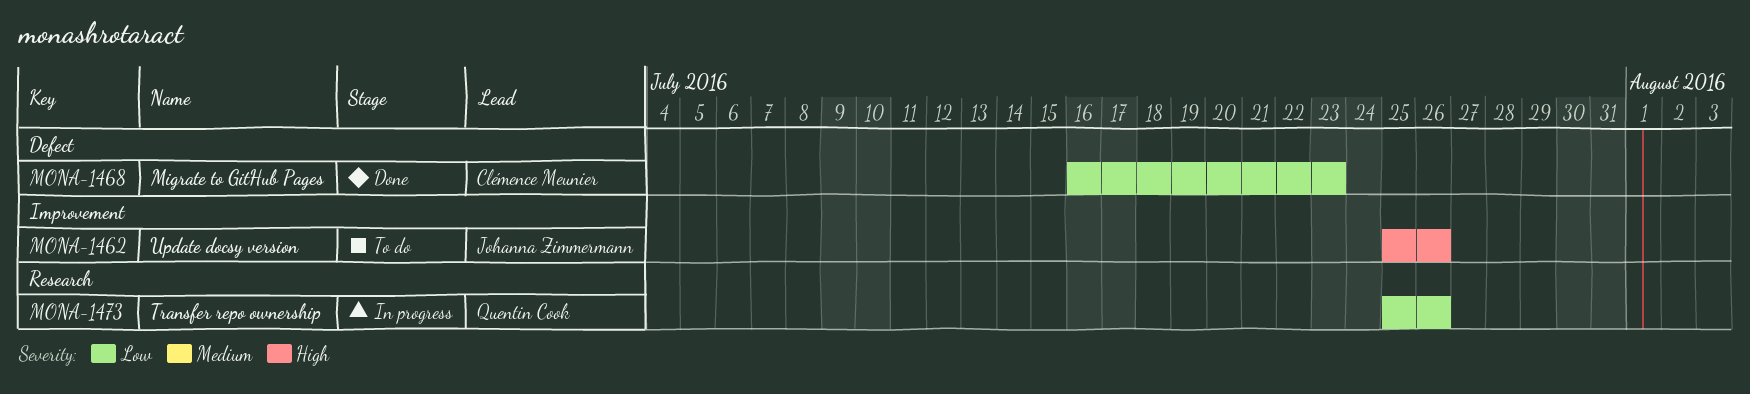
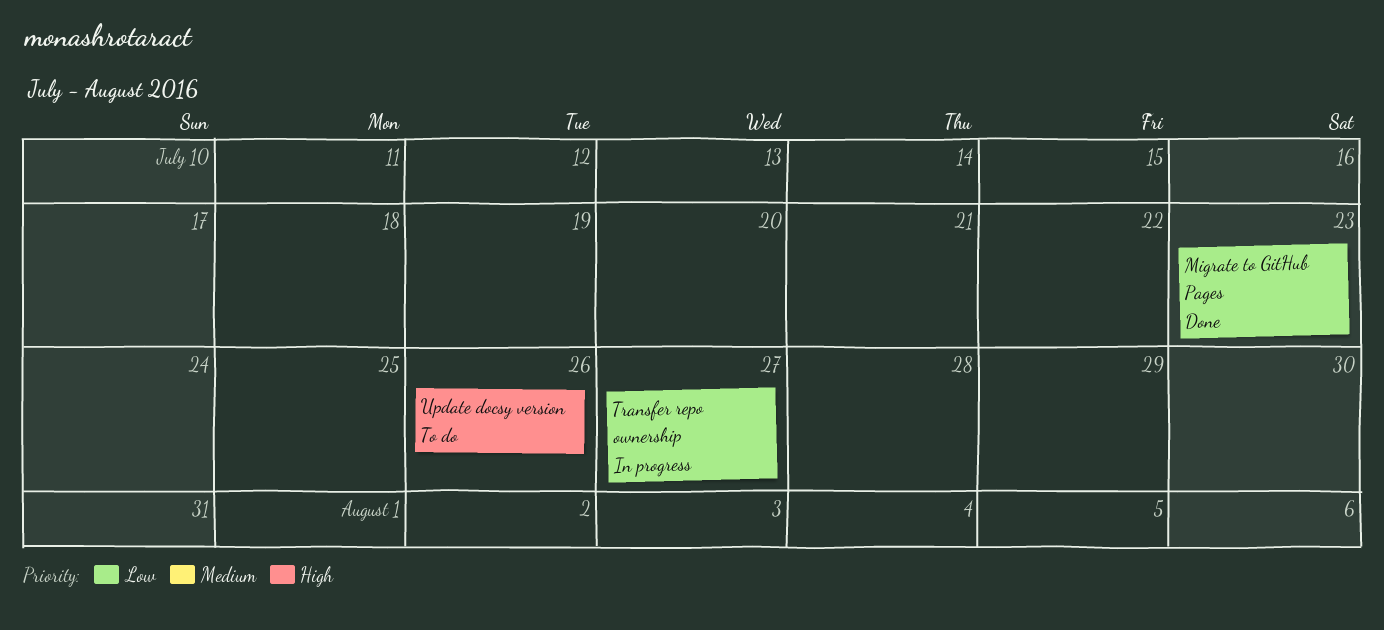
Transfer repo ownership, due: Jul 26 -> Jul 27

